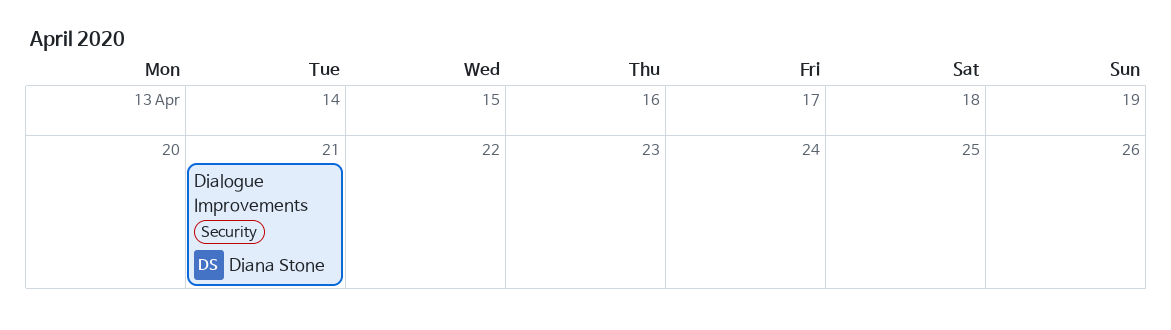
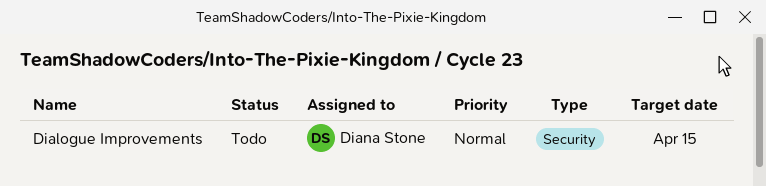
Dialogue Improvements, due: Apr 21 -> Apr 15

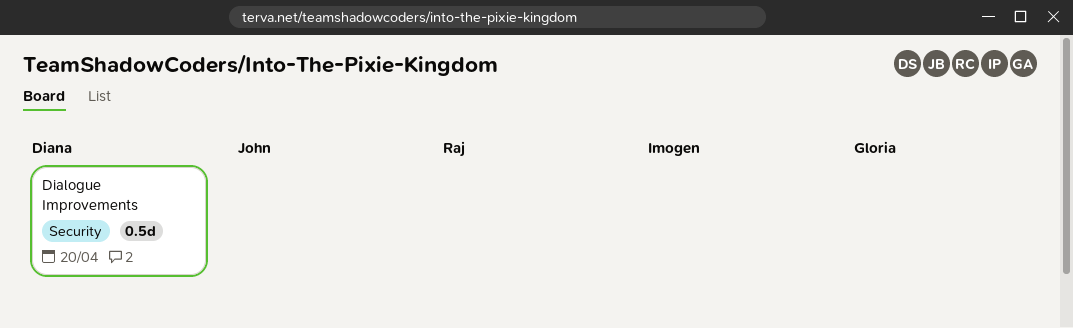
Dialogue Improvements, due: Apr 15 -> Apr 20

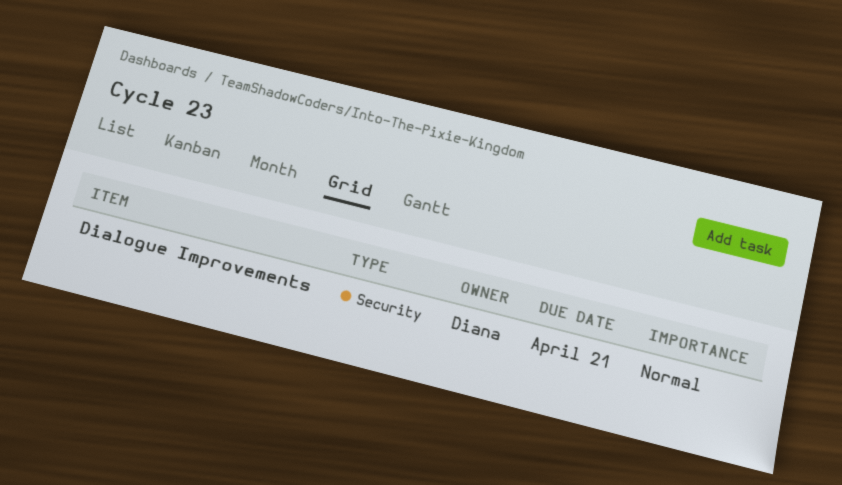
Dialogue Improvements, due: Apr 20 -> Apr 21

